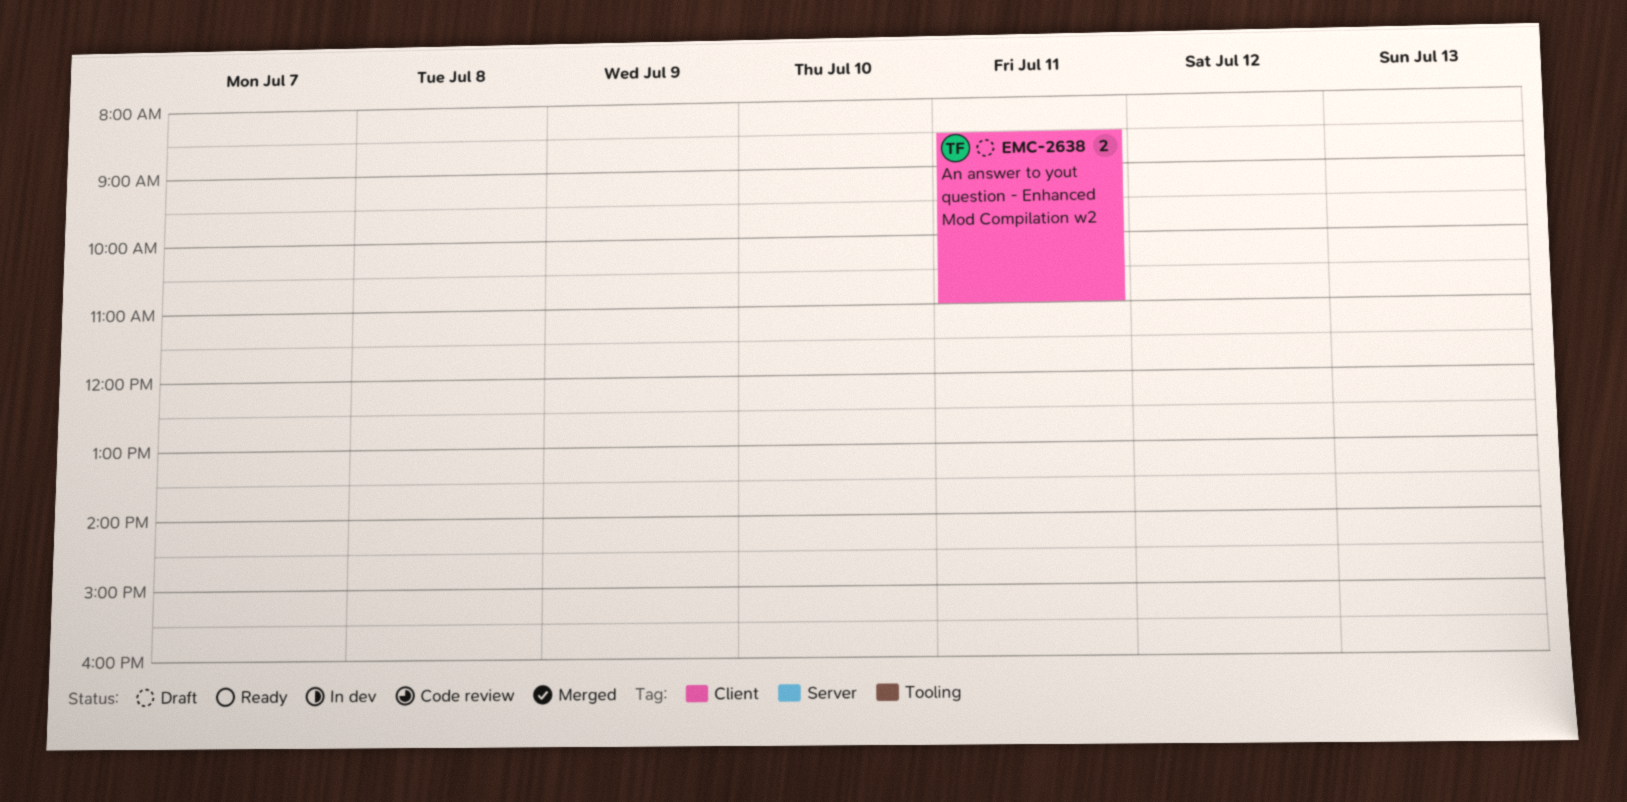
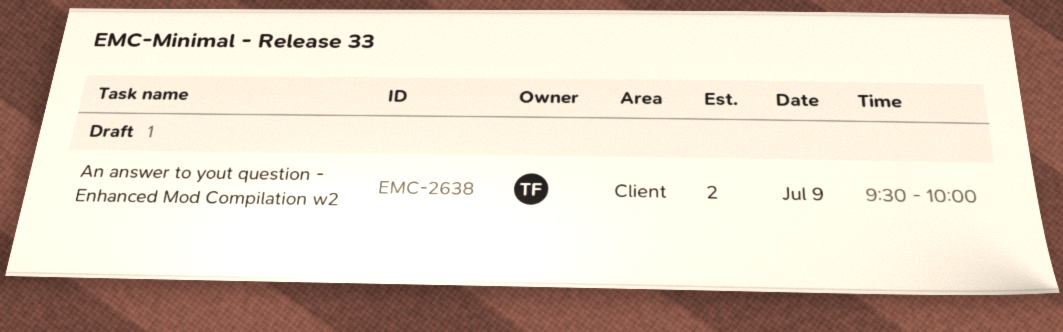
EMC-2638, day: Jul 11 -> Jul 9
EMC-2638, begins: 08:30 -> 09:30
EMC-2638, ends: 11:00 -> 10:00

